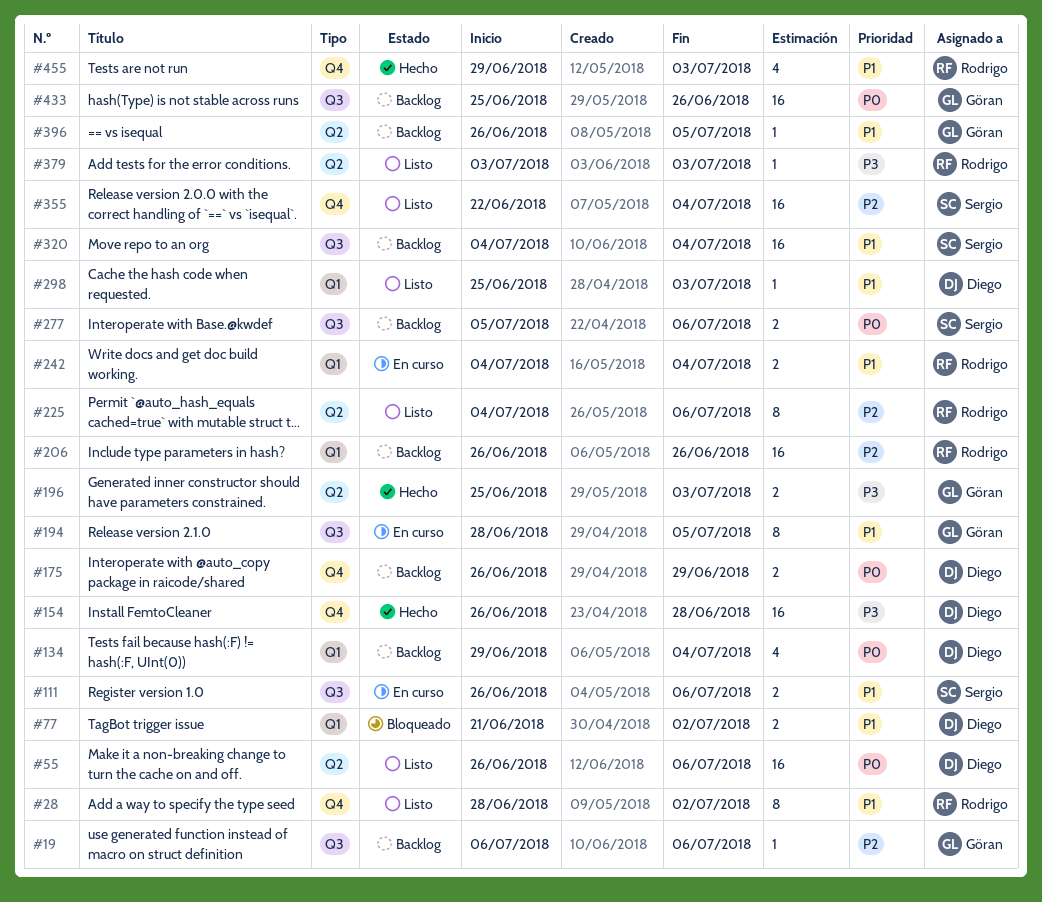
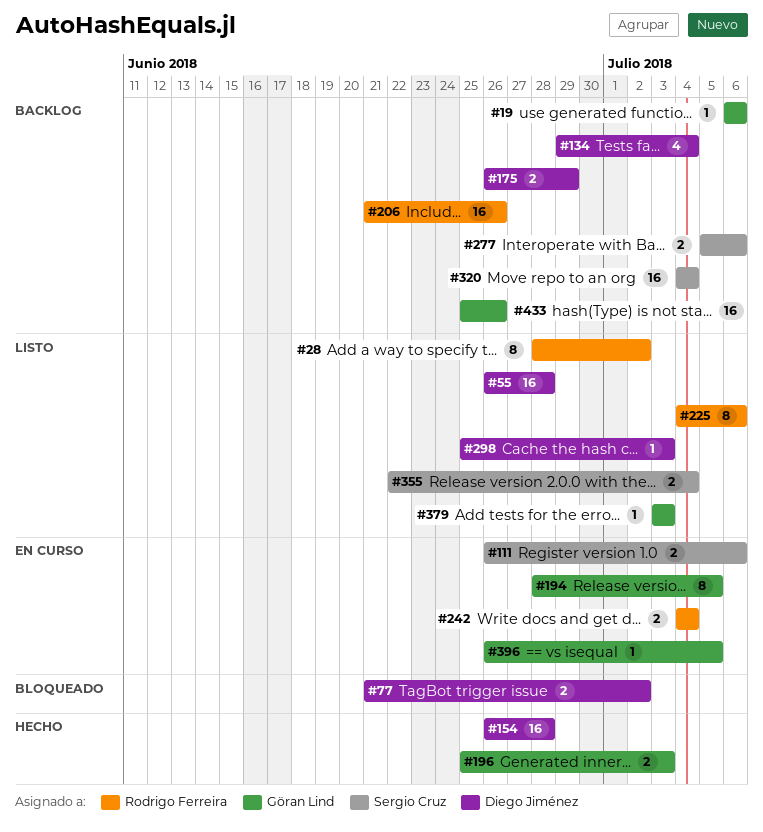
#55, due: Jul 6 -> Jun 28
#206, start: Jun 26 -> Jun 21
#355, estimate: 16 -> 2
#379, owner: Rodrigo Ferreira -> Göran Lind
#396, status: Backlog -> En curso
#455: present -> none

